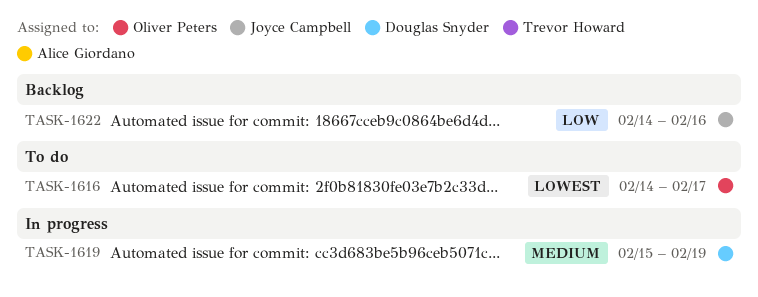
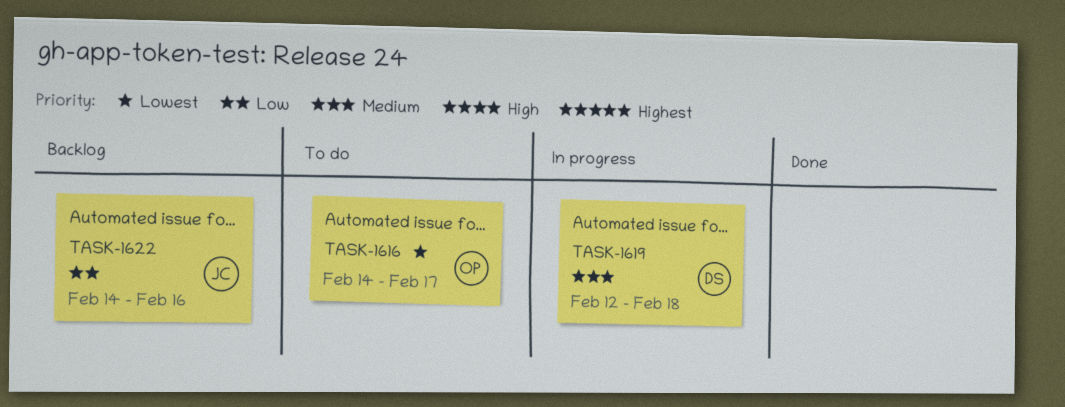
TASK-1619, start: Feb 15 -> Feb 12
TASK-1619, due: Feb 19 -> Feb 18

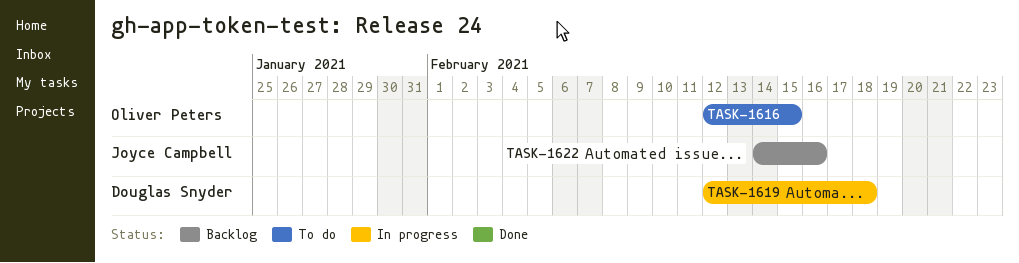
TASK-1616, start: Feb 14 -> Feb 12
TASK-1616, due: Feb 17 -> Feb 15

